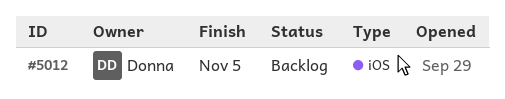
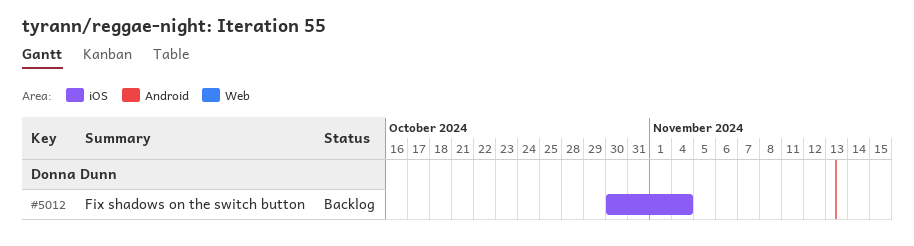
#5012, due: Nov 5 -> Nov 4

